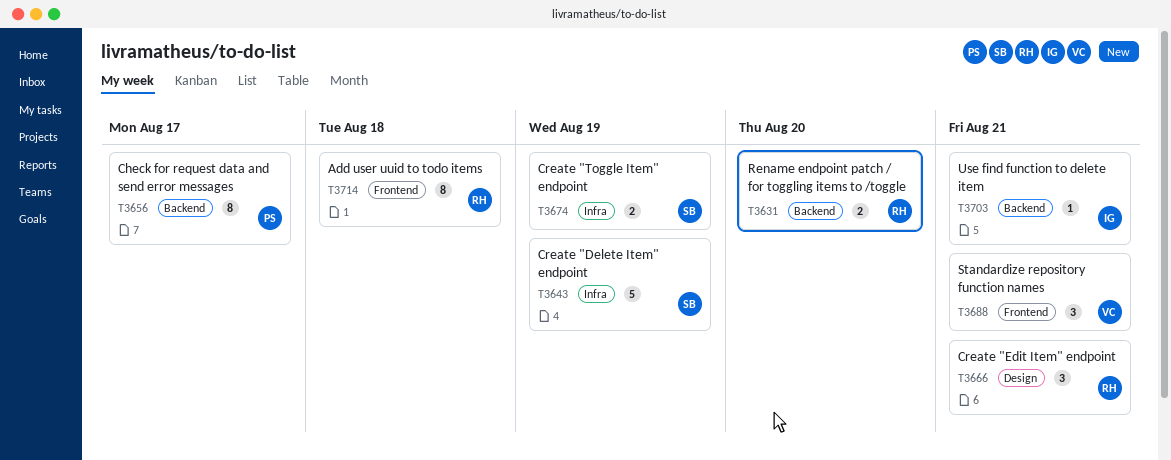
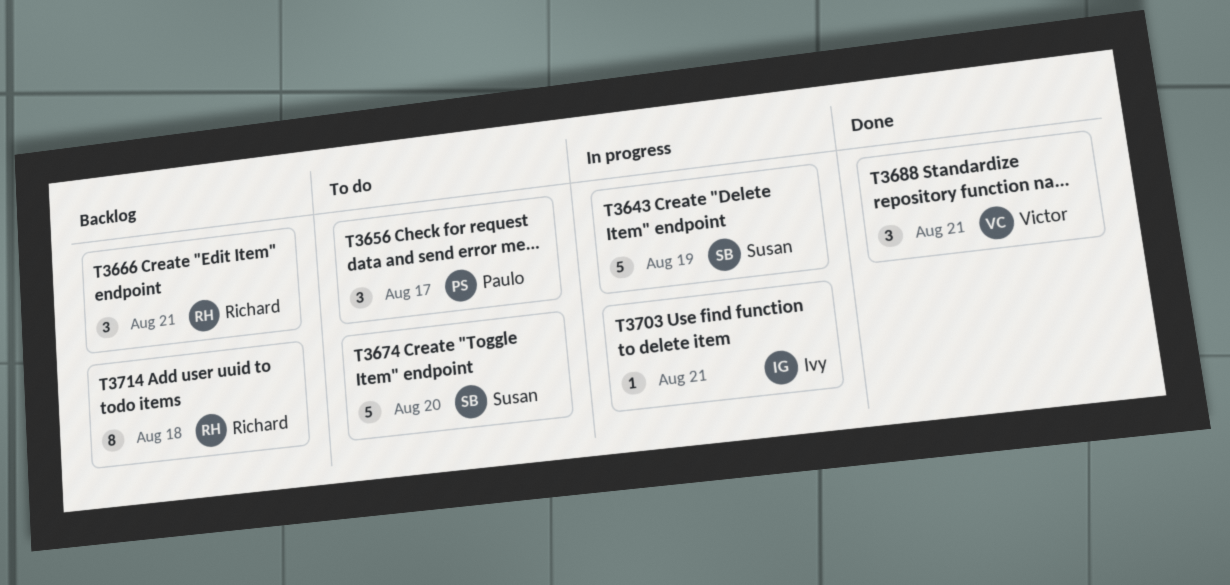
T3631: present -> none
T3656, estimate: 8 -> 3
T3674, estimate: 2 -> 5
T3674, due: Aug 19 -> Aug 20

